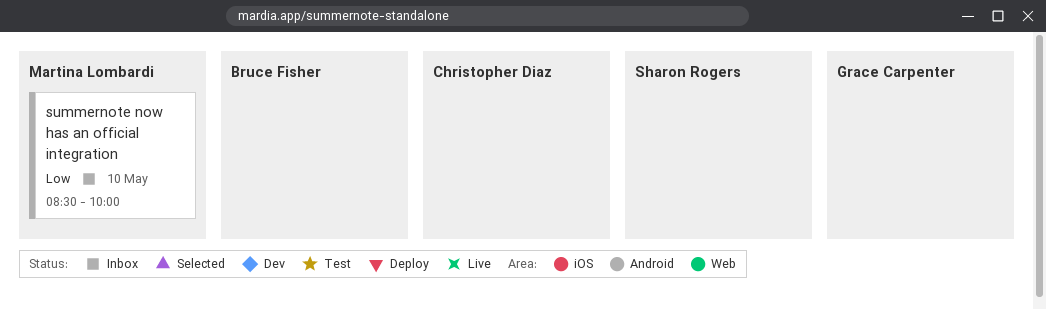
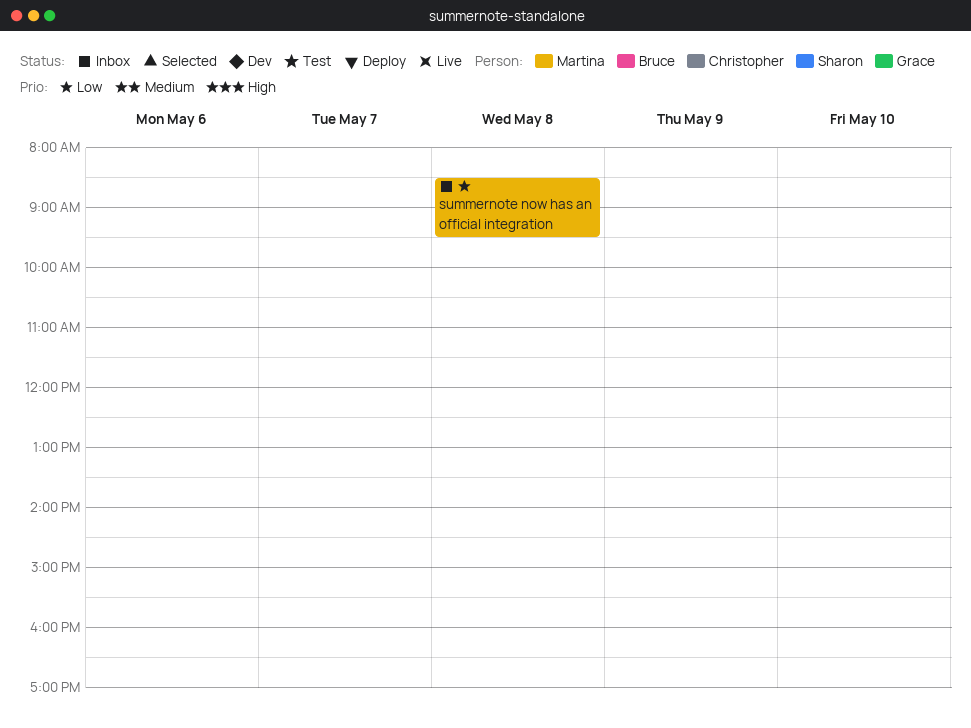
summernote now has an official integration, day: May 10 -> May 8
summernote now has an official integration, ends: 10:00 -> 09:30

